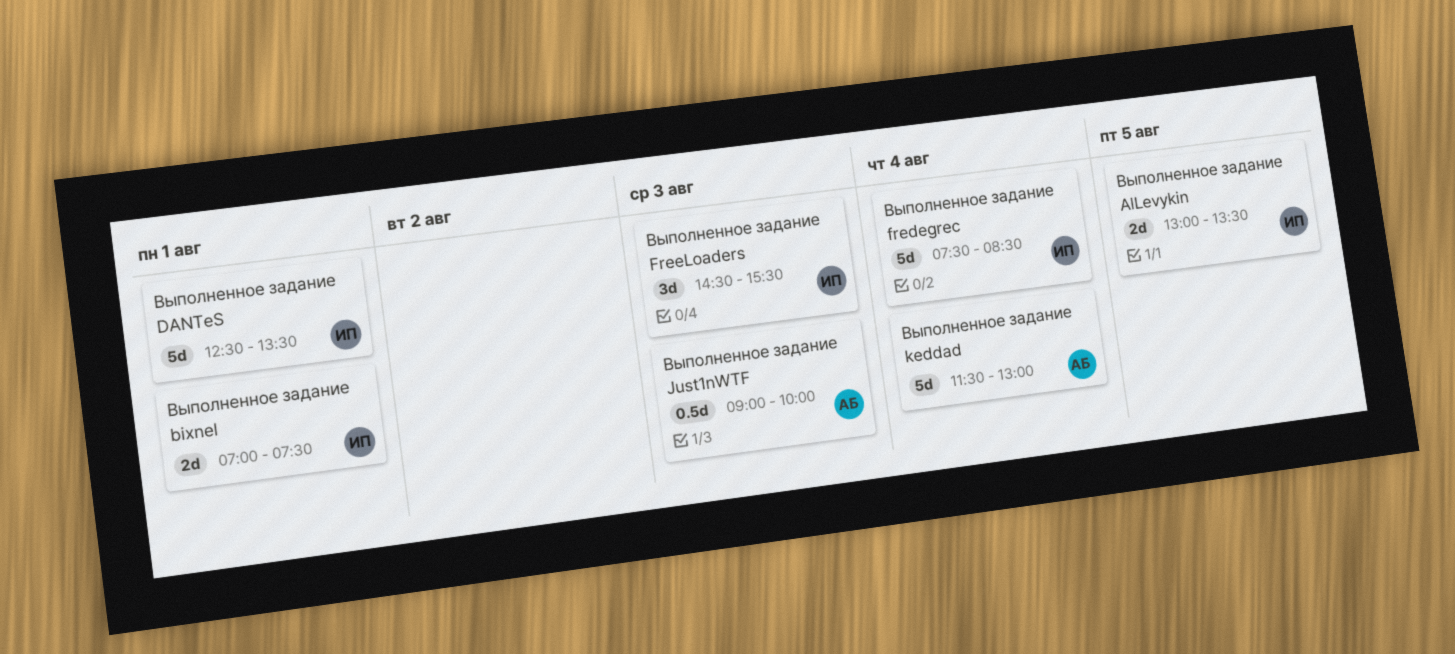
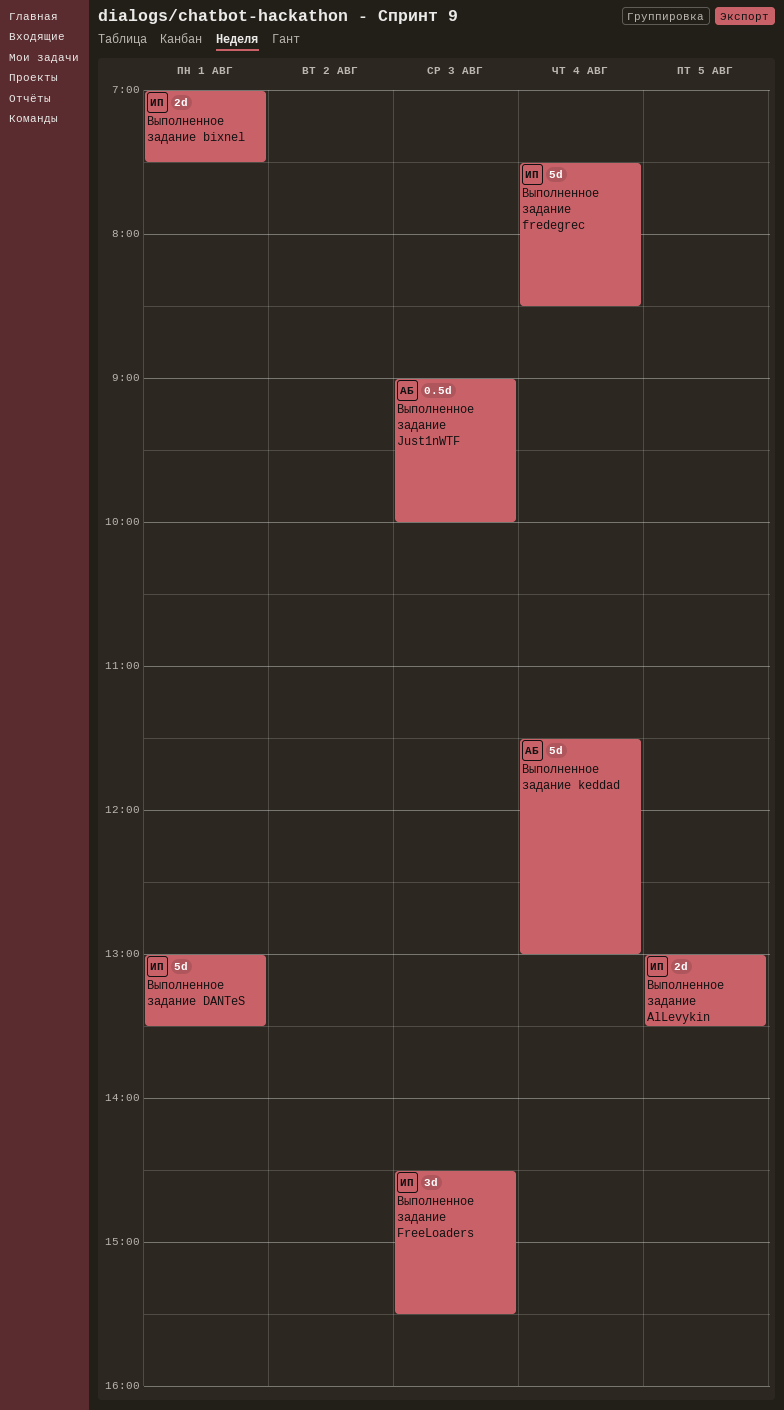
Выполненное задание DANTeS, begins: 12:30 -> 13:00

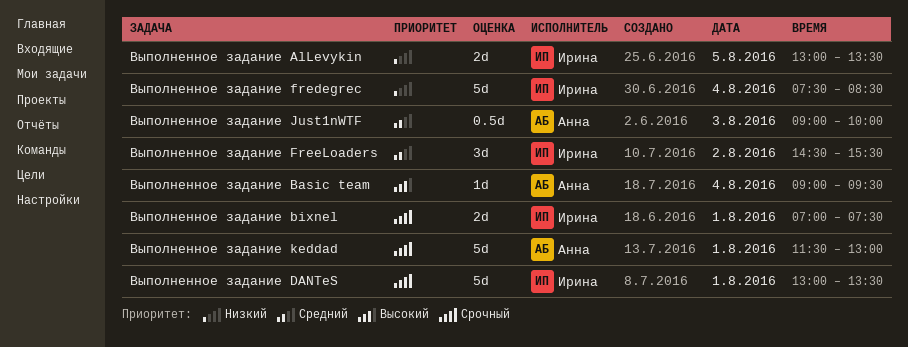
Выполненное задание Basic team: none -> present
Выполненное задание FreeLoaders, day: Aug 3 -> Aug 2
Выполненное задание keddad, day: Aug 4 -> Aug 1

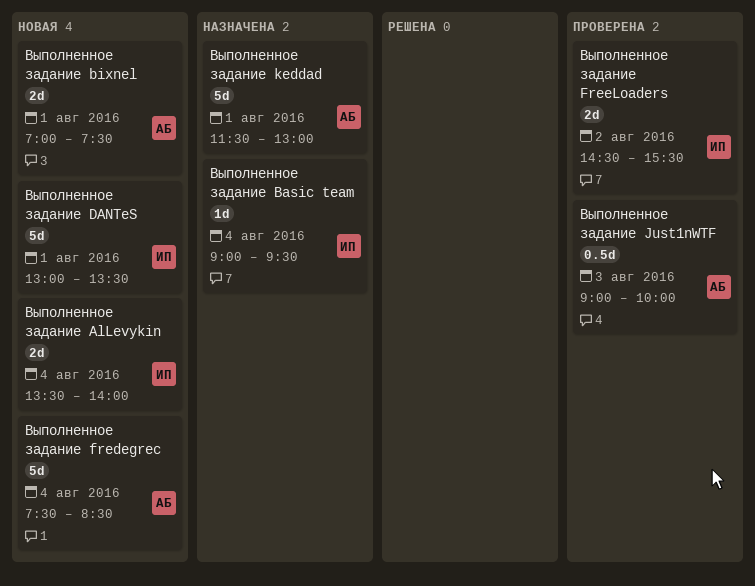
Выполненное задание AlLevykin, day: Aug 5 -> Aug 4
Выполненное задание AlLevykin, begins: 13:00 -> 13:30
Выполненное задание AlLevykin, ends: 13:30 -> 14:00
Выполненное задание Basic team, owner: Анна -> Ирина
Выполненное задание bixnel, owner: Ирина -> Анна
Выполненное задание fredegrec, owner: Ирина -> Анна
Выполненное задание FreeLoaders, estimate: 3d -> 2d

